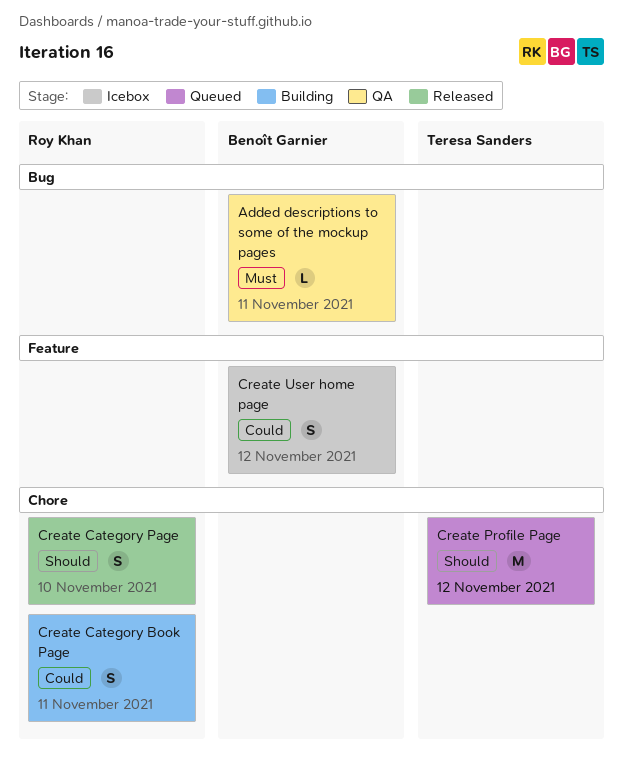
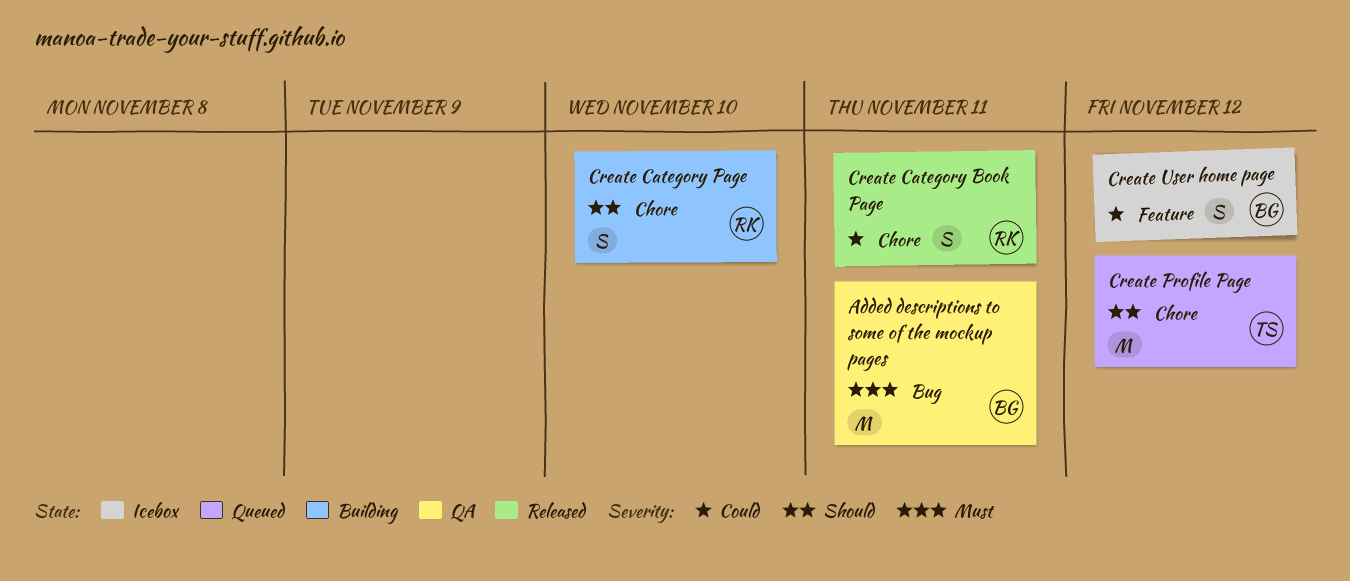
Added descriptions to some of the mockup pages, estimate: L -> M
Create Category Book Page, status: Building -> Released
Create Category Page, status: Released -> Building

